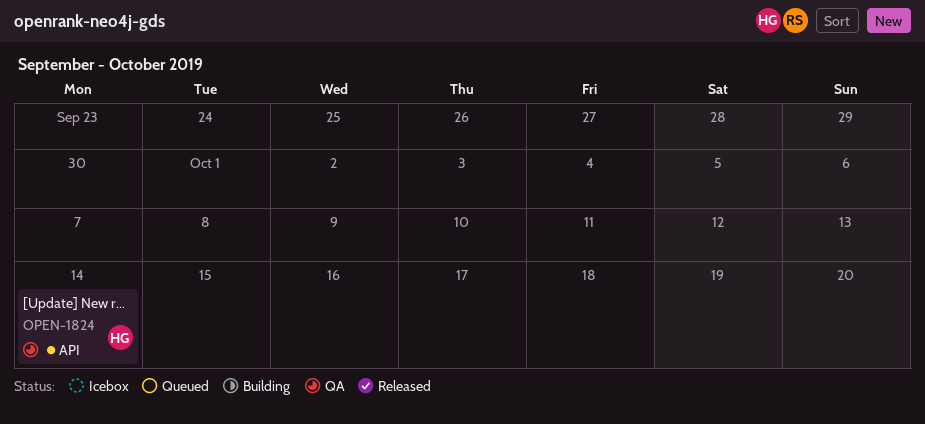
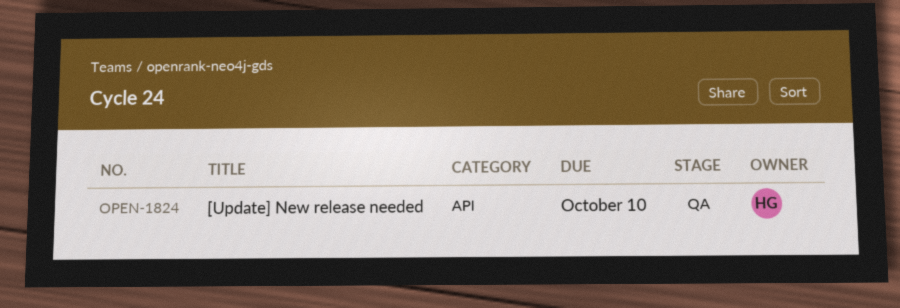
OPEN-1824, due: Oct 14 -> Oct 10

